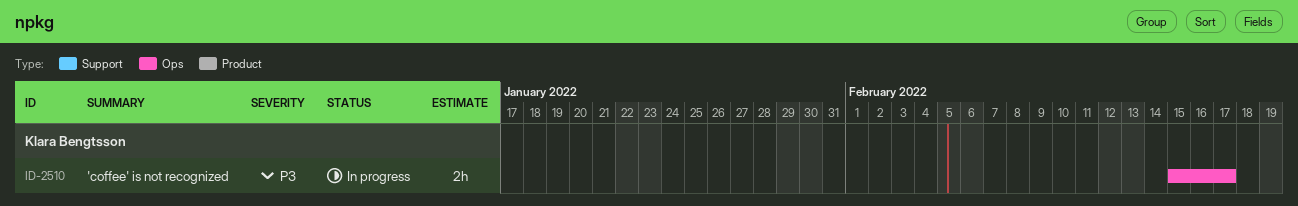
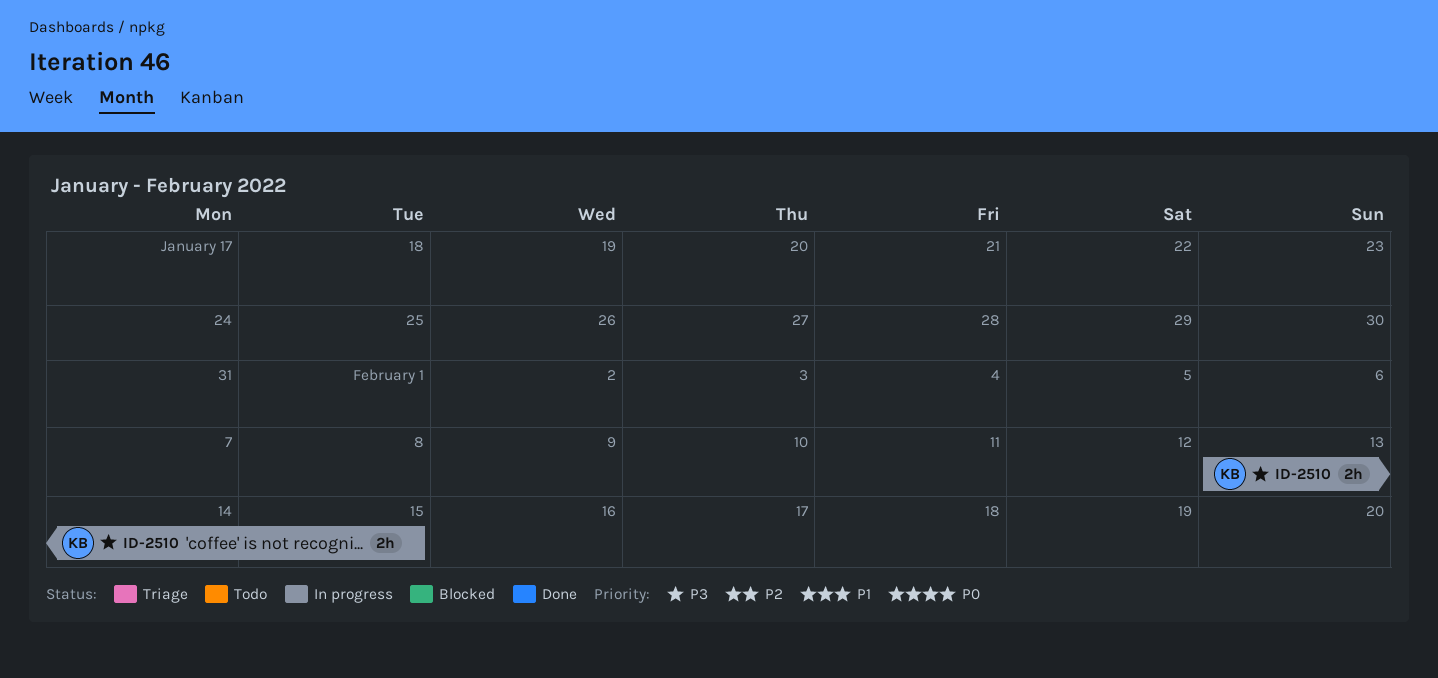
ID-2510, start: Feb 15 -> Feb 13
ID-2510, due: Feb 17 -> Feb 15

